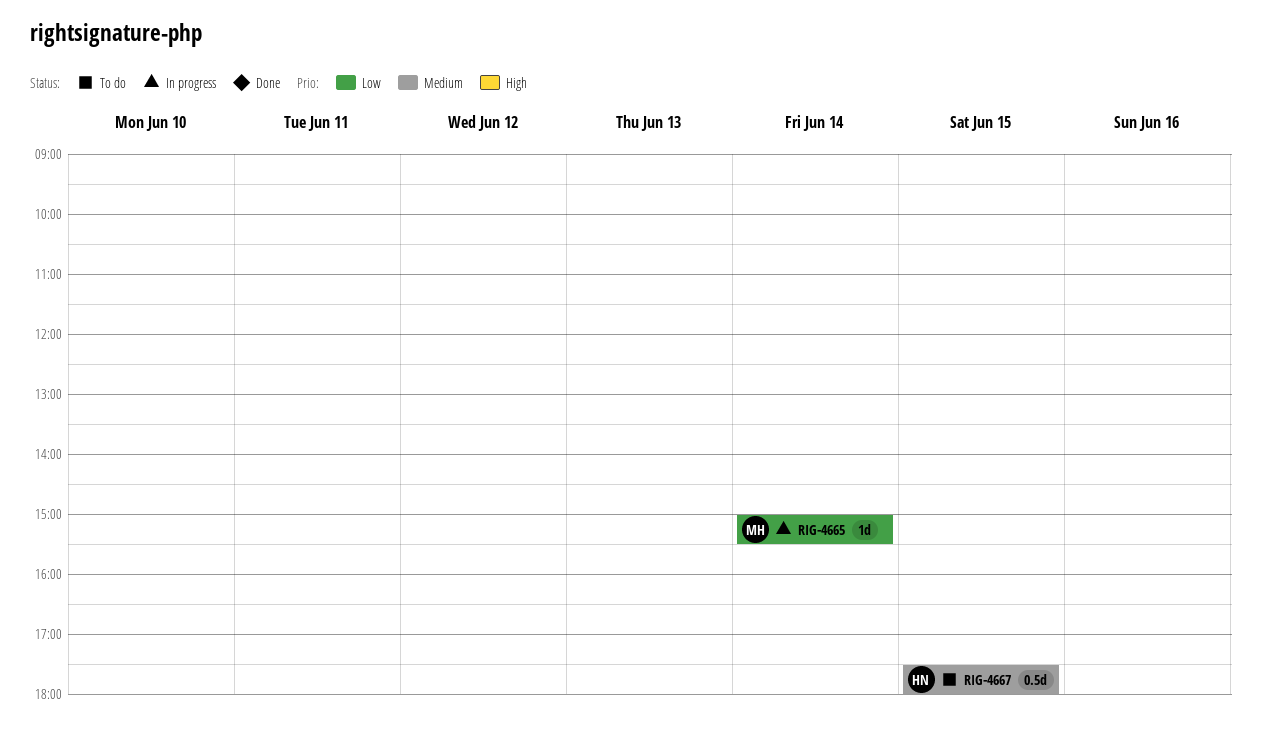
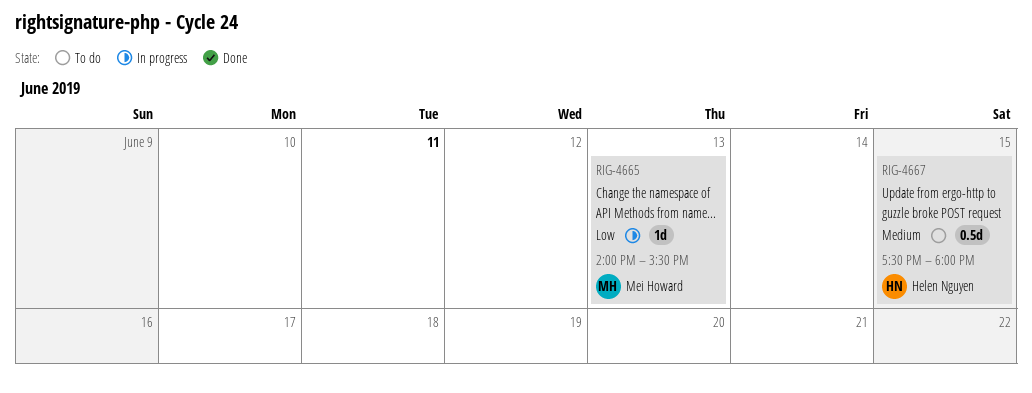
RIG-4665, day: Jun 14 -> Jun 13
RIG-4665, begins: 15:00 -> 14:00

